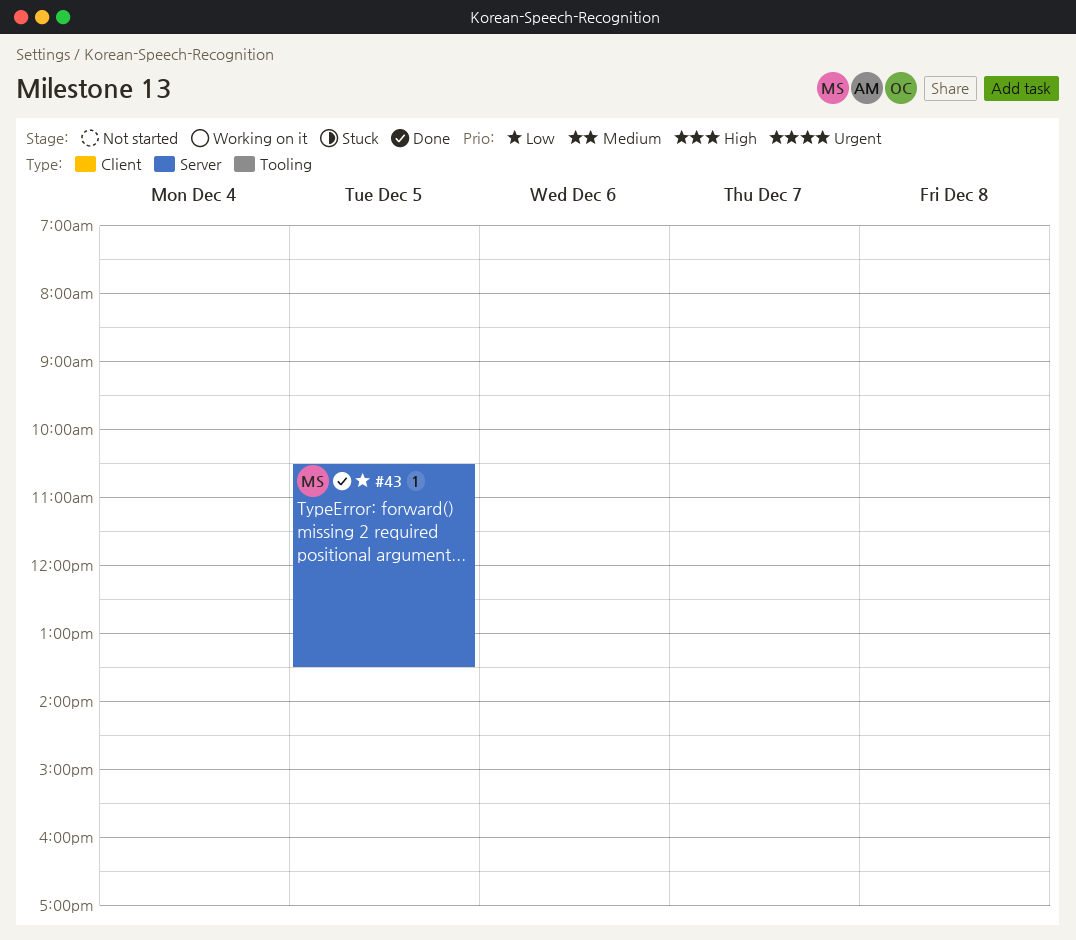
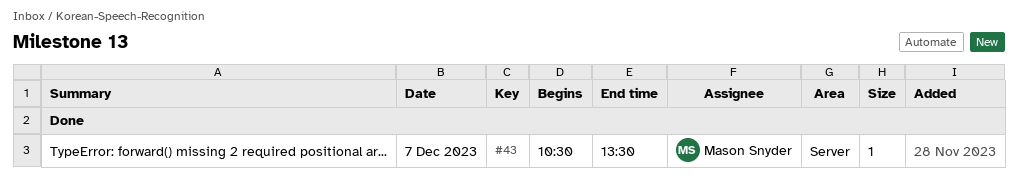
#43, day: Dec 5 -> Dec 7

